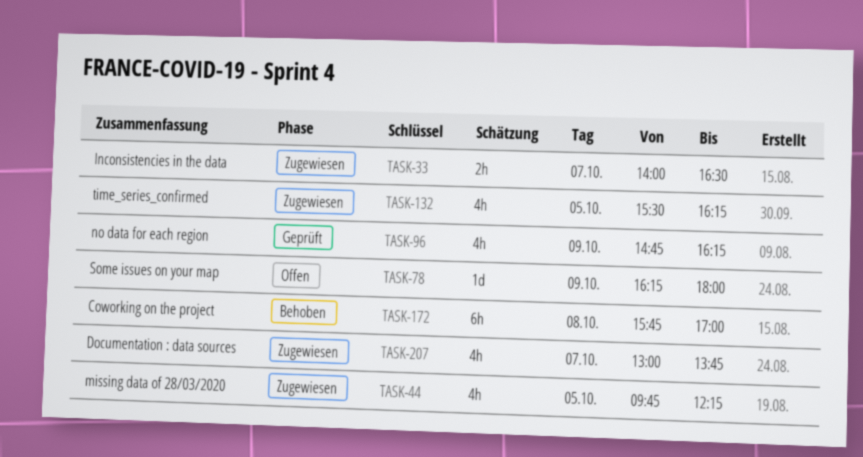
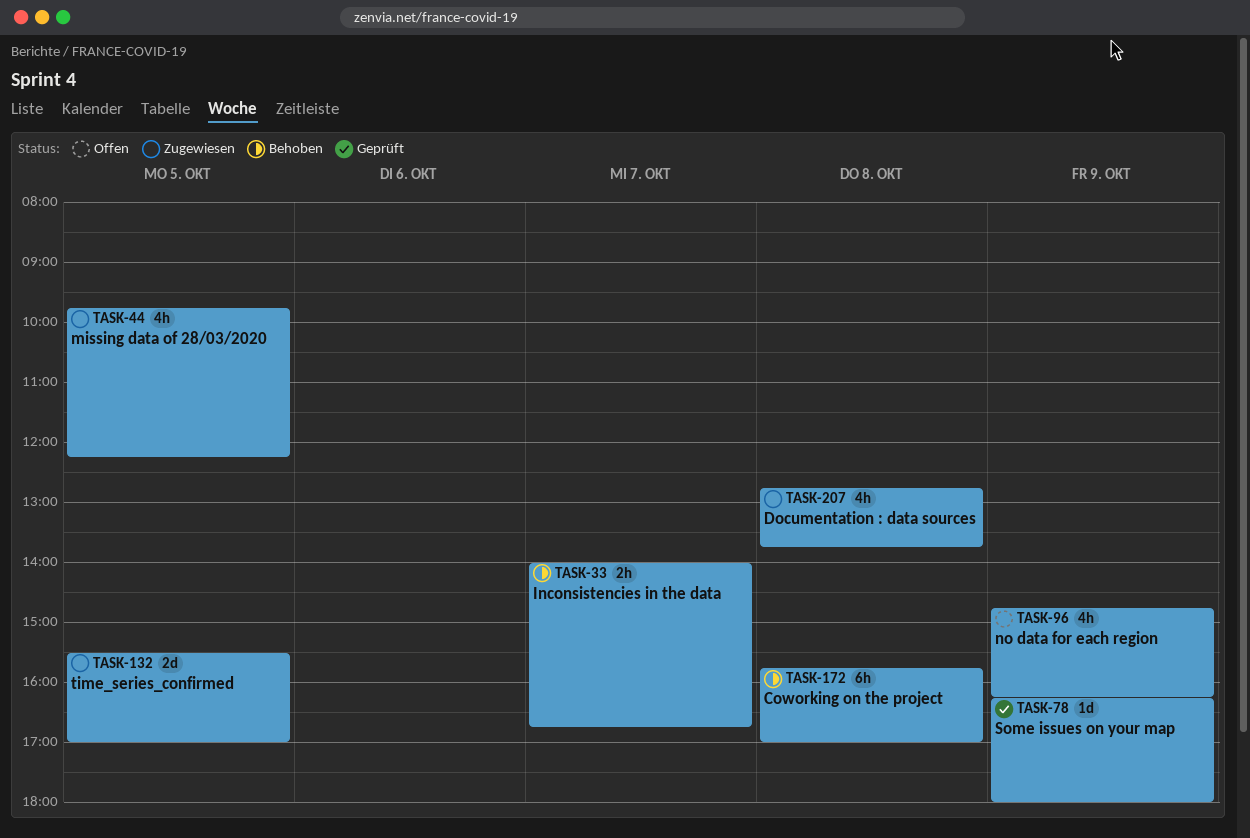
TASK-33, status: Zugewiesen -> Behoben
TASK-33, ends: 16:30 -> 16:45
TASK-78, status: Offen -> Geprüft
TASK-96, status: Geprüft -> Offen
TASK-132, estimate: 4h -> 2d
TASK-132, ends: 16:15 -> 17:00
TASK-207, day: Oct 7 -> Oct 8
TASK-207, begins: 13:00 -> 12:45

